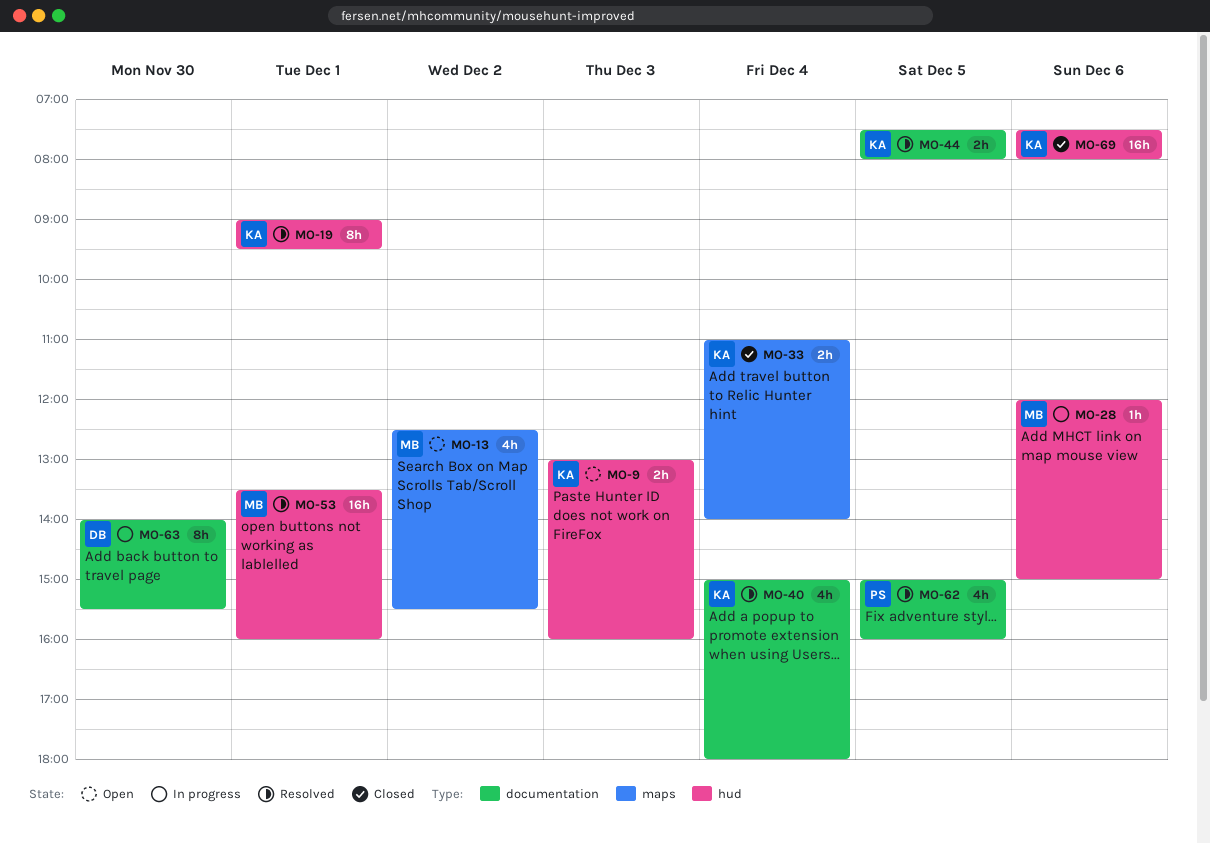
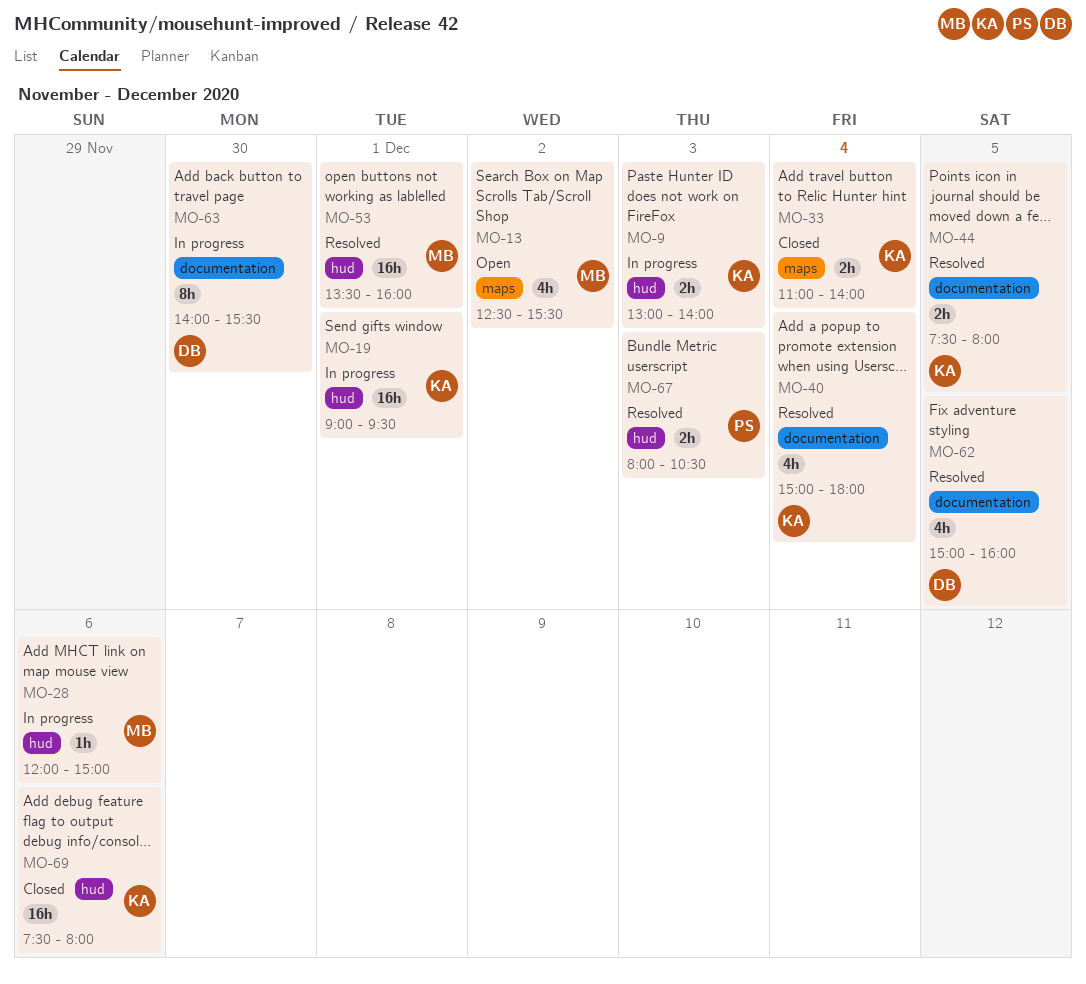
MO-9, status: Open -> In progress
MO-9, ends: 16:00 -> 14:00
MO-19, status: Resolved -> In progress
MO-19, estimate: 8h -> 16h
MO-62, owner: PS -> DB
MO-67: none -> present

